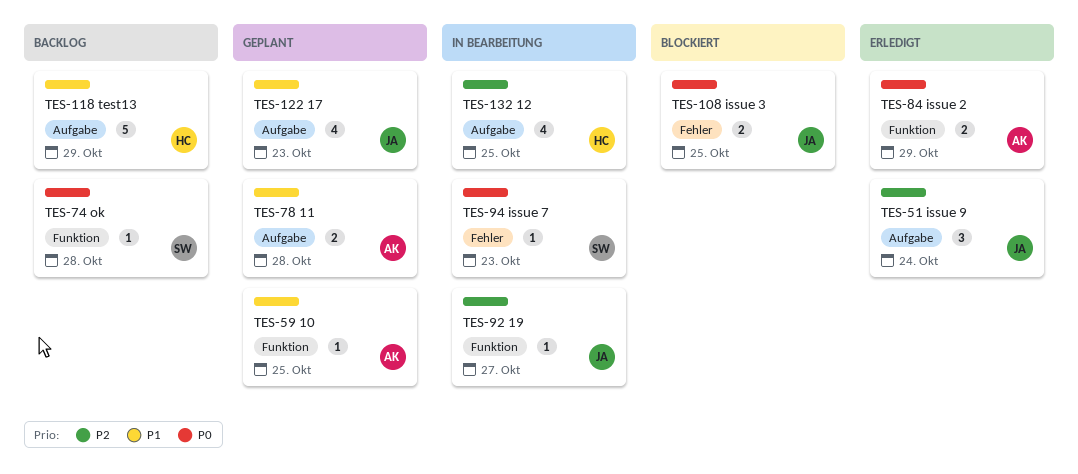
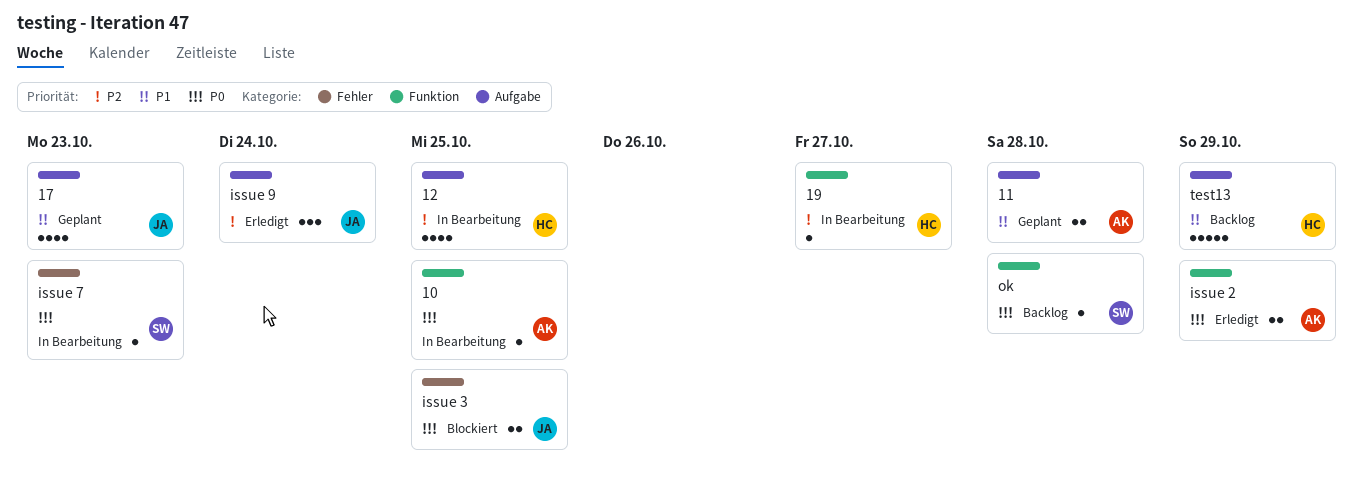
10, status: Geplant -> In Bearbeitung
10, priority: P1 -> P0
19, owner: JA -> HC

